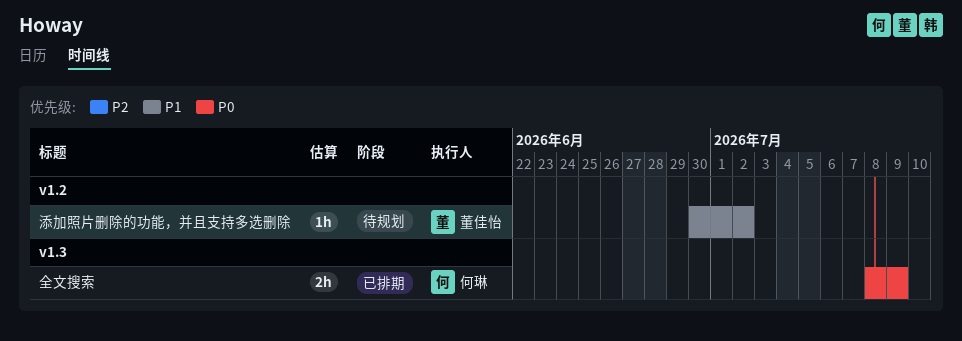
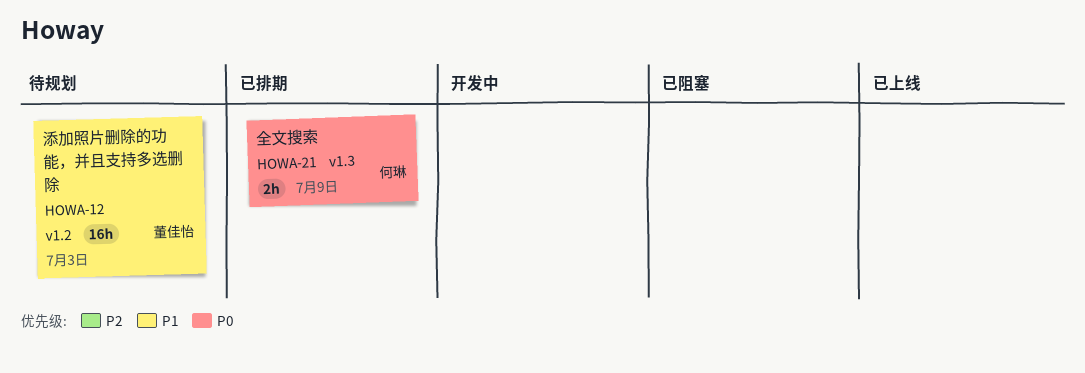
添加照片删除的功能，并且支持多选删除, estimate: 1h -> 16h
添加照片删除的功能，并且支持多选删除, due: Jul 2 -> Jul 3

